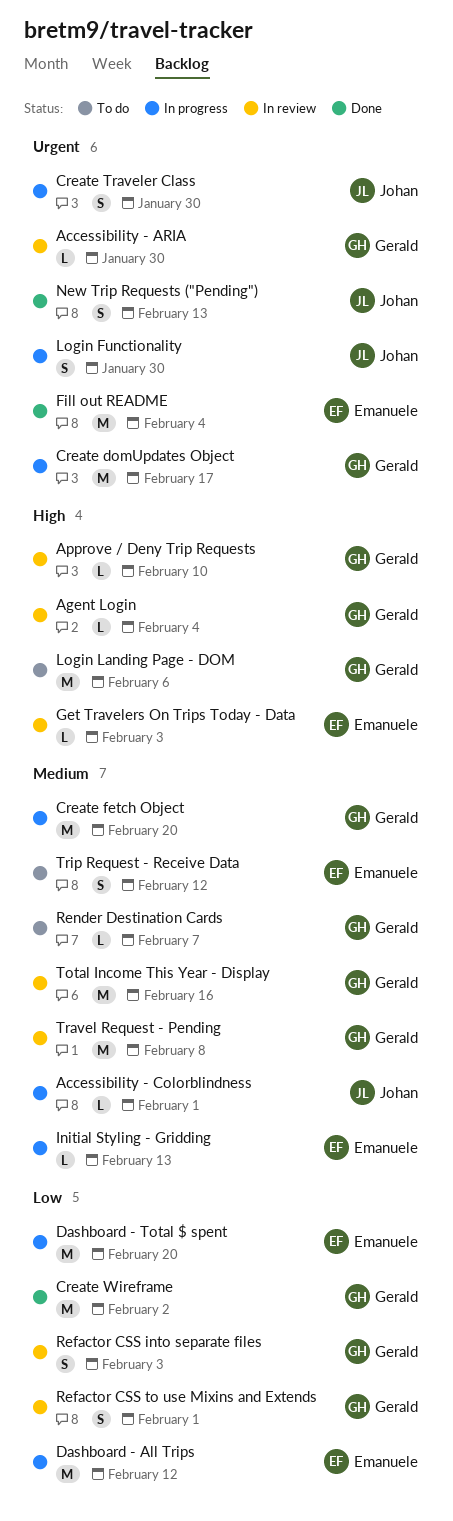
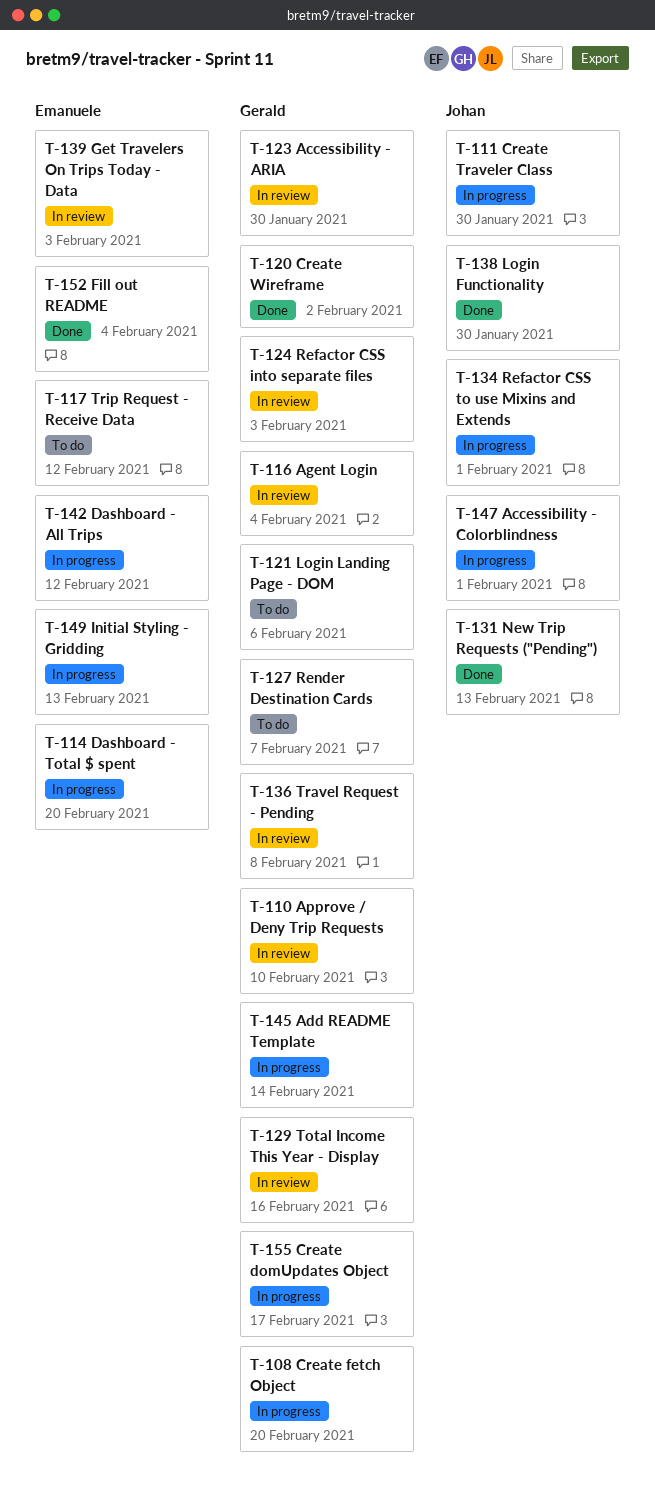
Add README Template: none -> present
Login Functionality, status: In progress -> Done
Refactor CSS to use Mixins and Extends, status: In review -> In progress
Refactor CSS to use Mixins and Extends, owner: Gerald -> Johan

